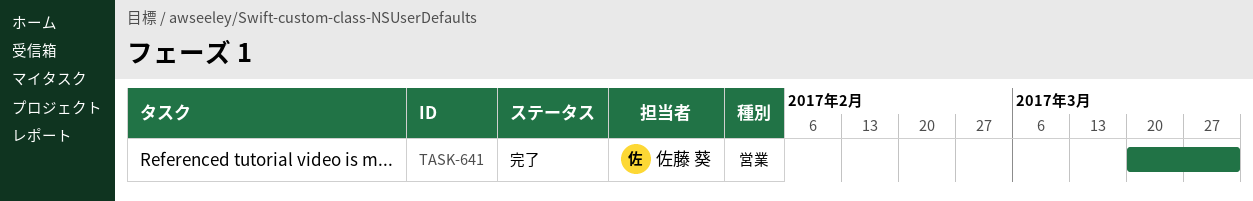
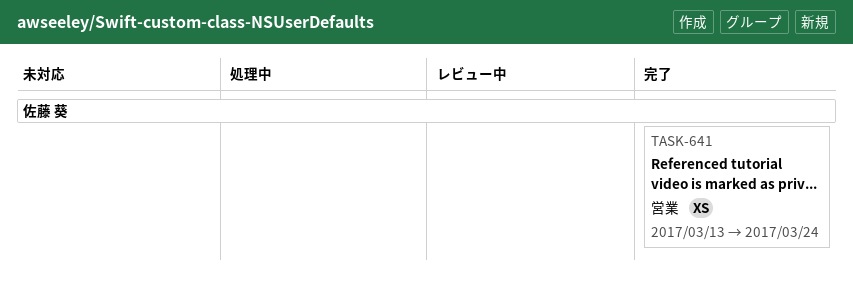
TASK-641, start: Mar 20 -> Mar 13
TASK-641, due: Mar 31 -> Mar 24

